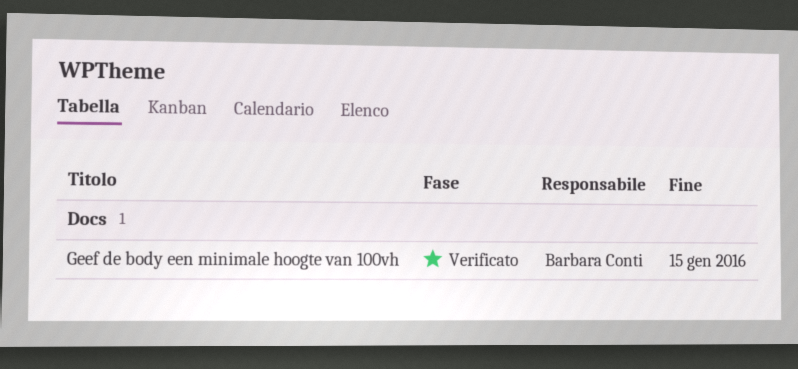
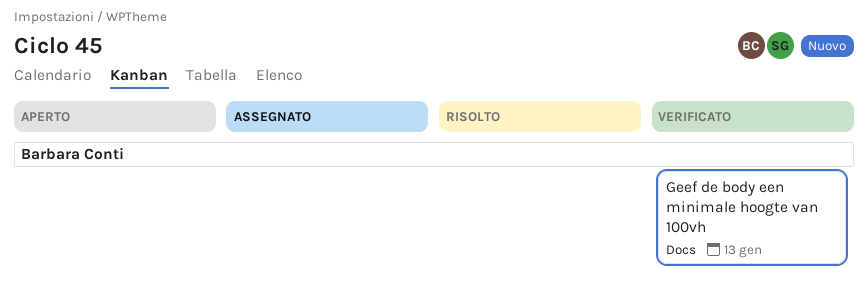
Geef de body een minimale hoogte van 100vh, due: Jan 15 -> Jan 13

